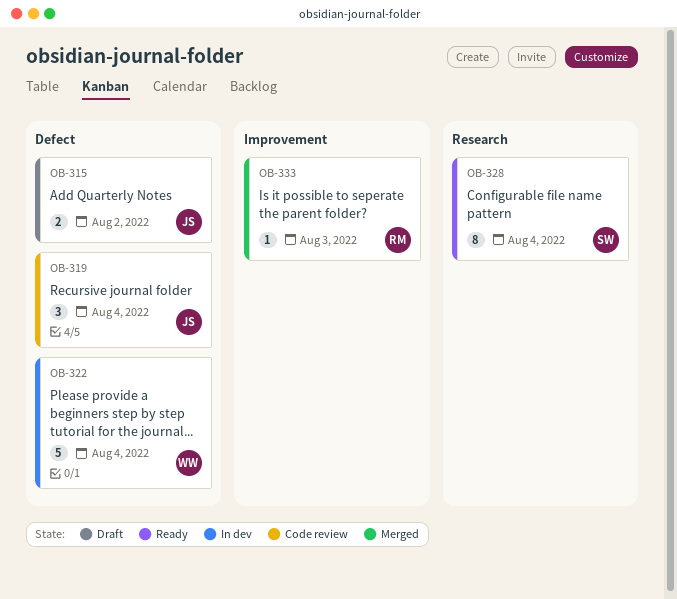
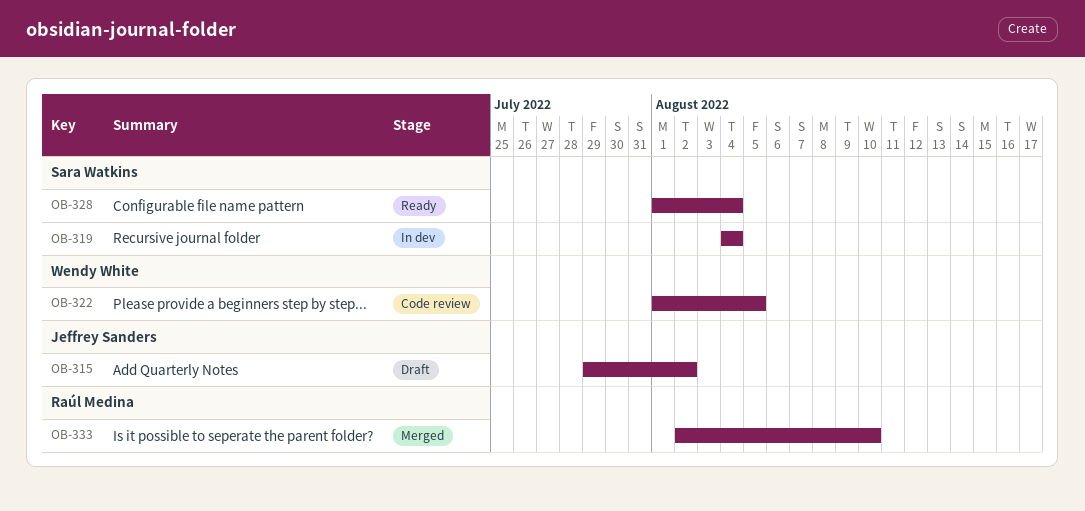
OB-319, status: Code review -> In dev
OB-319, owner: Jeffrey Sanders -> Sara Watkins
OB-322, status: In dev -> Code review
OB-322, due: Aug 4 -> Aug 5
OB-333, due: Aug 3 -> Aug 10

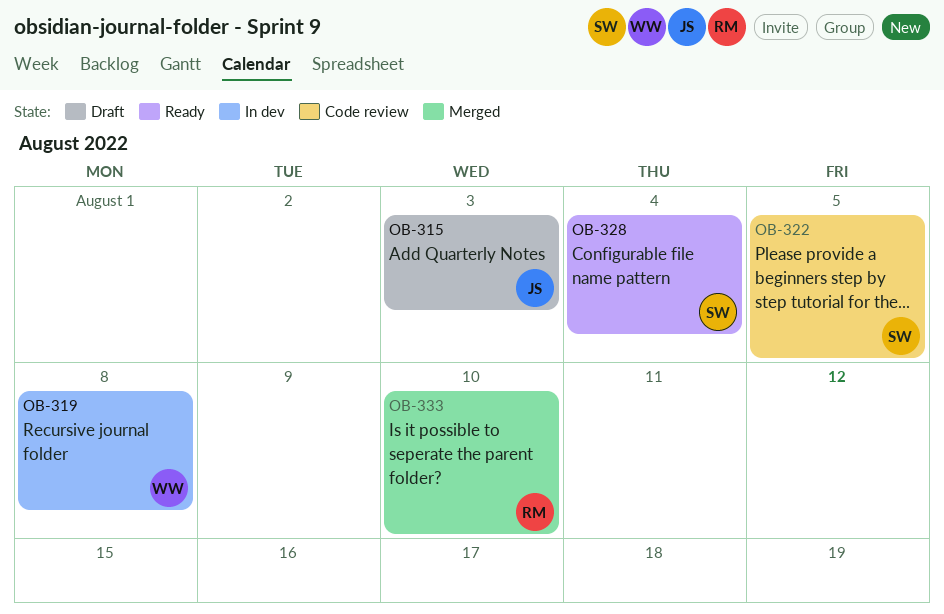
OB-315, due: Aug 2 -> Aug 3
OB-319, owner: Sara Watkins -> Wendy White
OB-319, due: Aug 4 -> Aug 8
OB-322, owner: Wendy White -> Sara Watkins

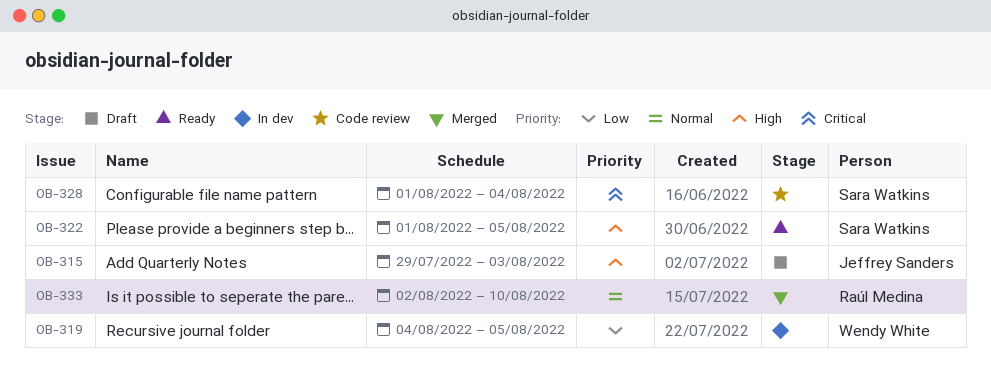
OB-319, due: Aug 8 -> Aug 5
OB-322, status: Code review -> Ready
OB-328, status: Ready -> Code review

